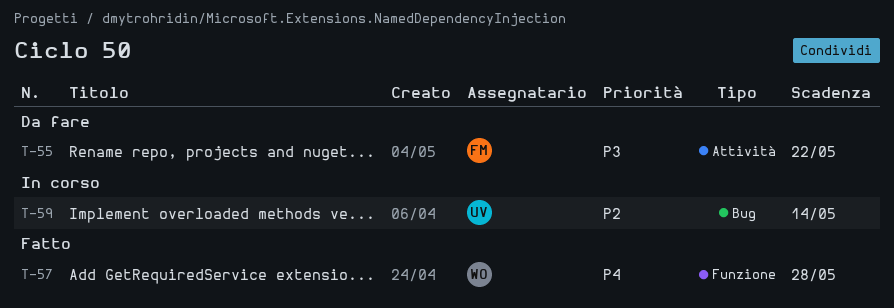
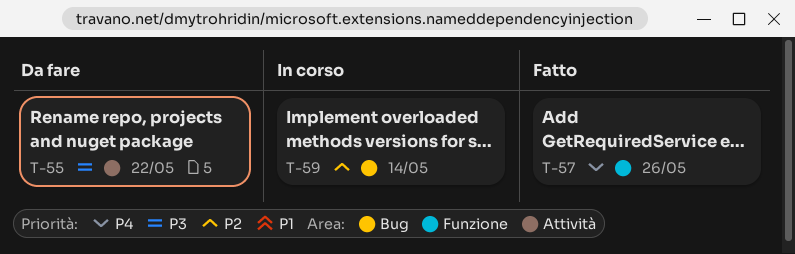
T-57, due: May 28 -> May 26

